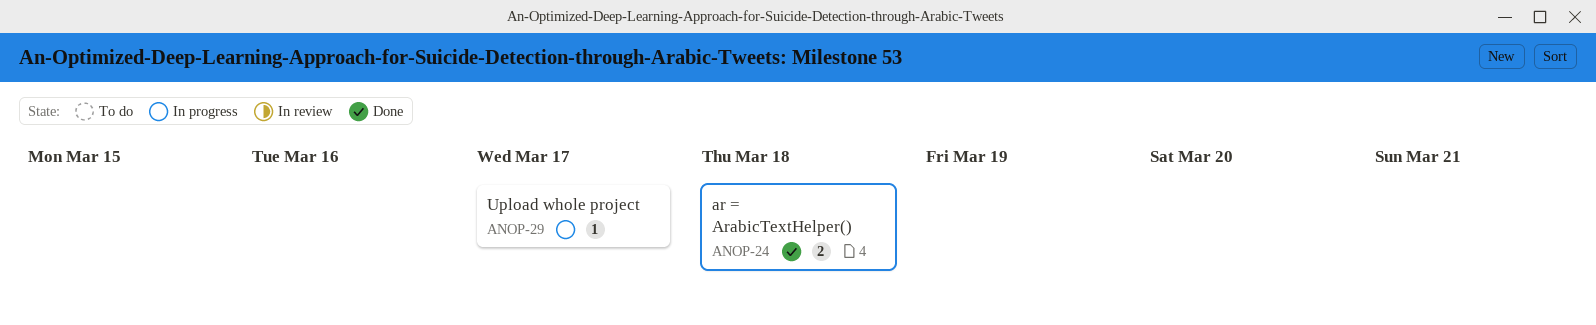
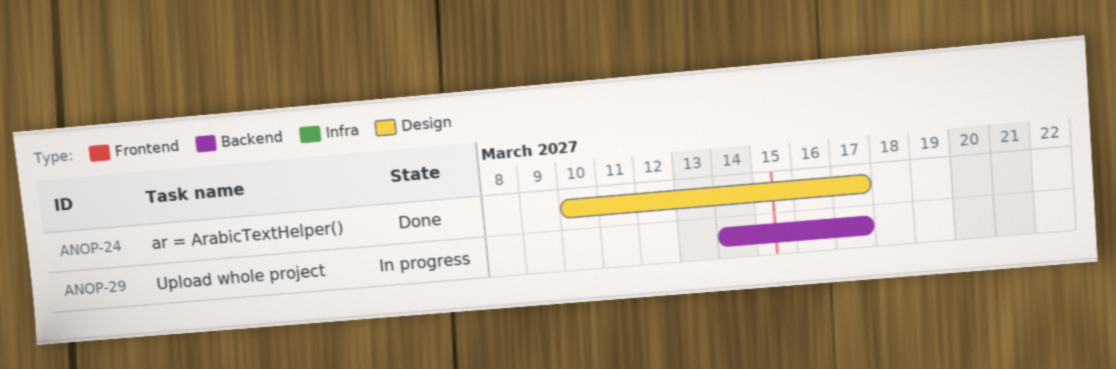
ANOP-24, due: Mar 18 -> Mar 17

